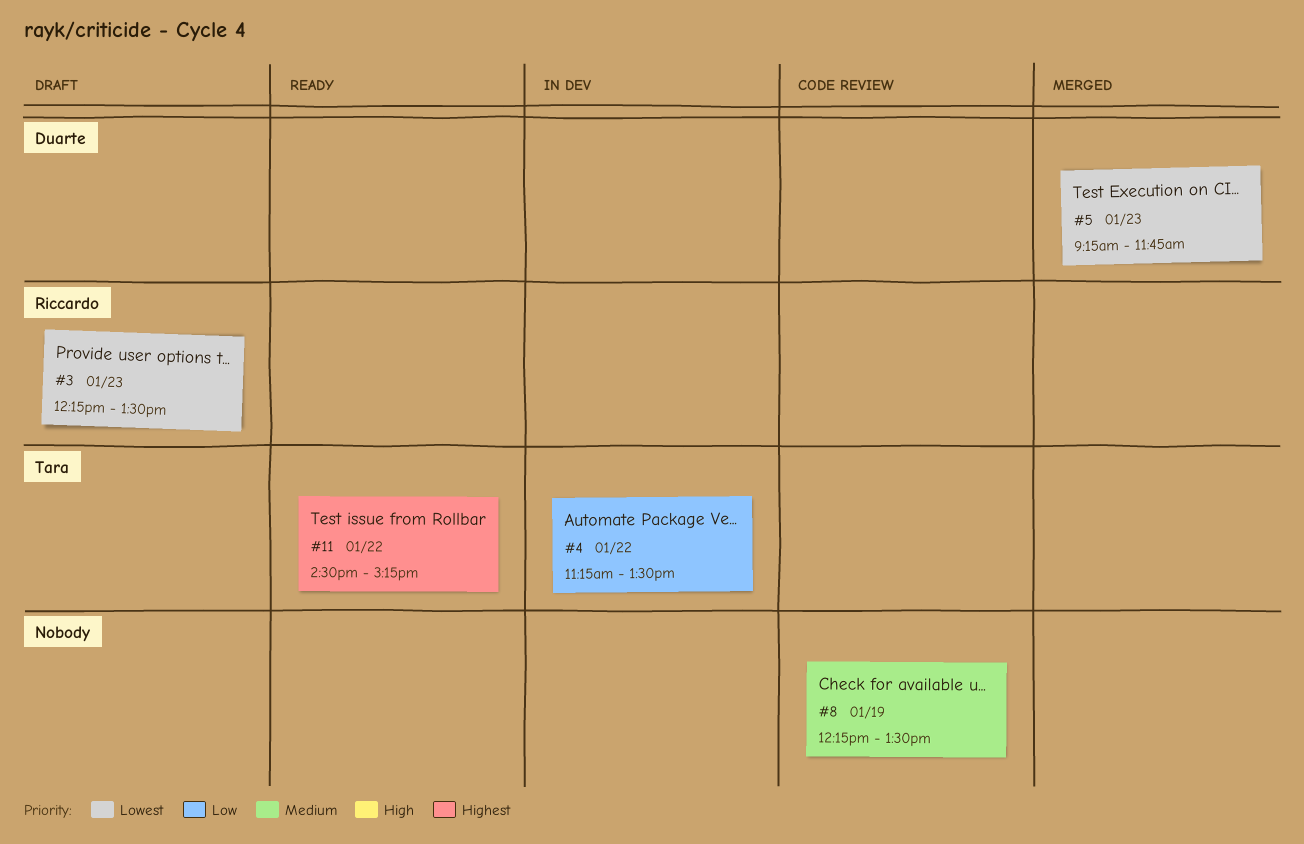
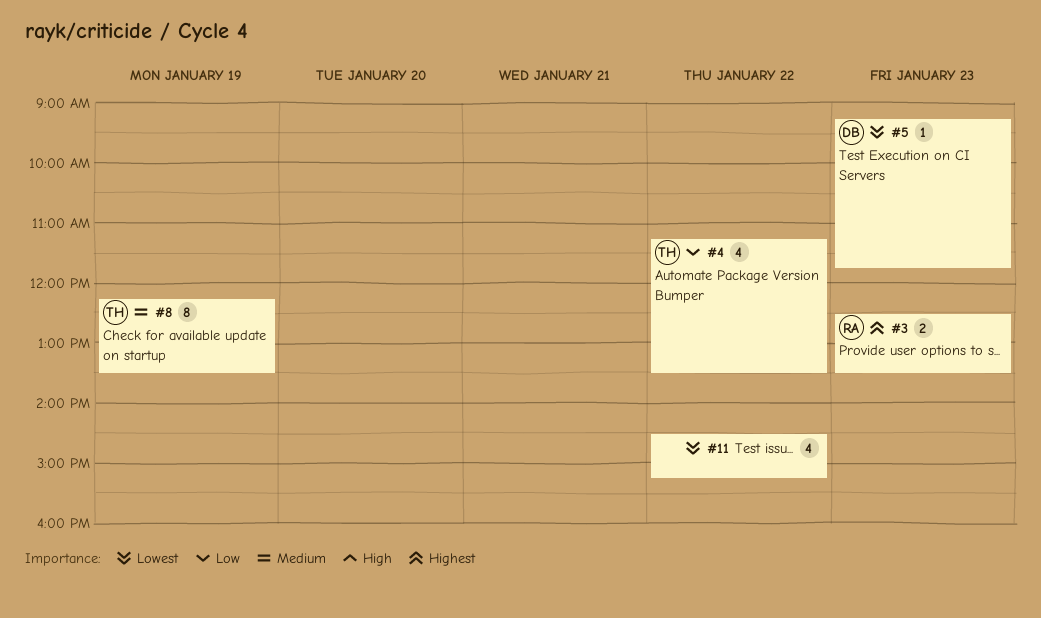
#3, priority: Lowest -> Highest
#3, begins: 12:15 -> 12:30
#8, owner: none -> Tara
#11, owner: Tara -> none
#11, priority: Highest -> Lowest

